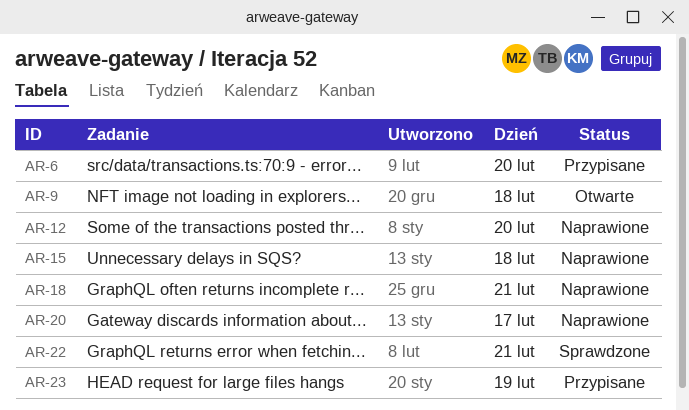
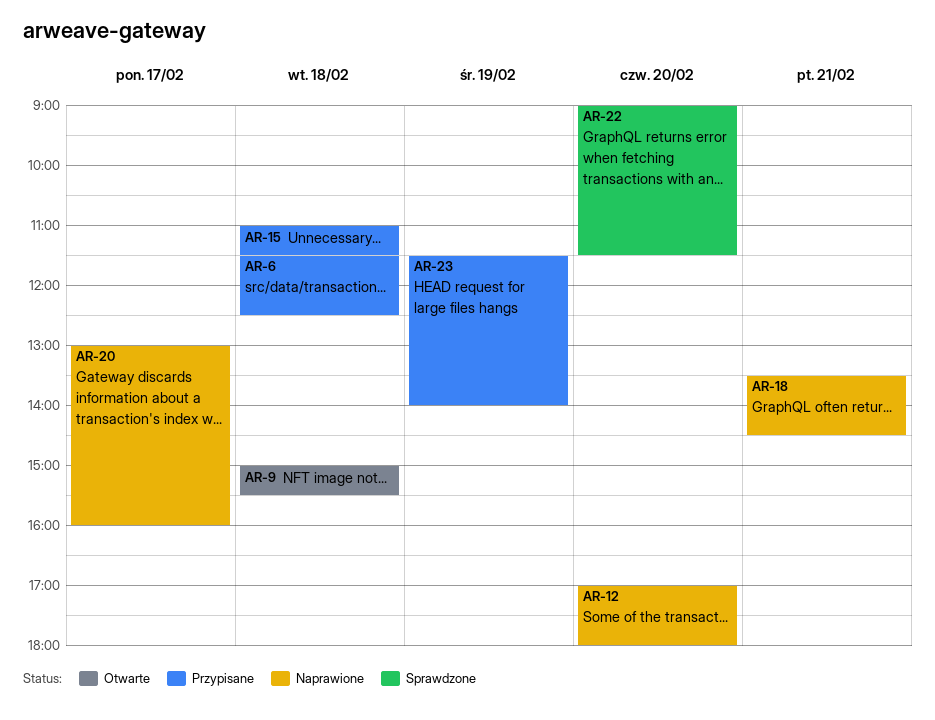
AR-6, day: Feb 20 -> Feb 18
AR-15, status: Naprawione -> Przypisane
AR-22, day: Feb 21 -> Feb 20

